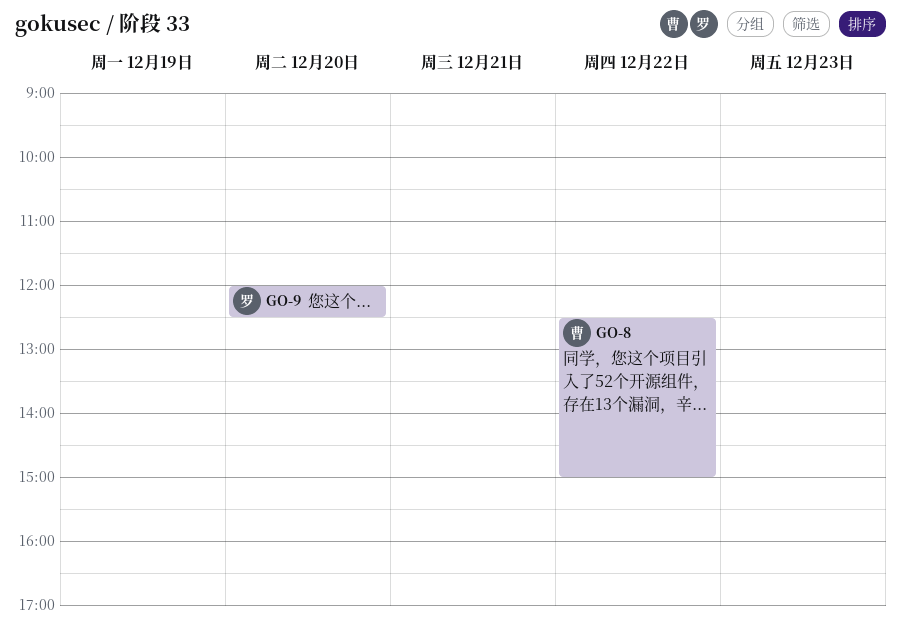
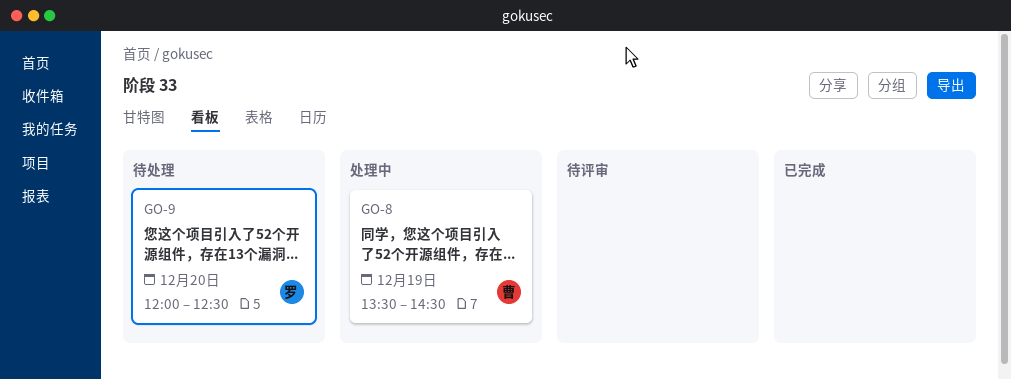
GO-8, day: Dec 22 -> Dec 19
GO-8, begins: 12:30 -> 13:30
GO-8, ends: 15:00 -> 14:30

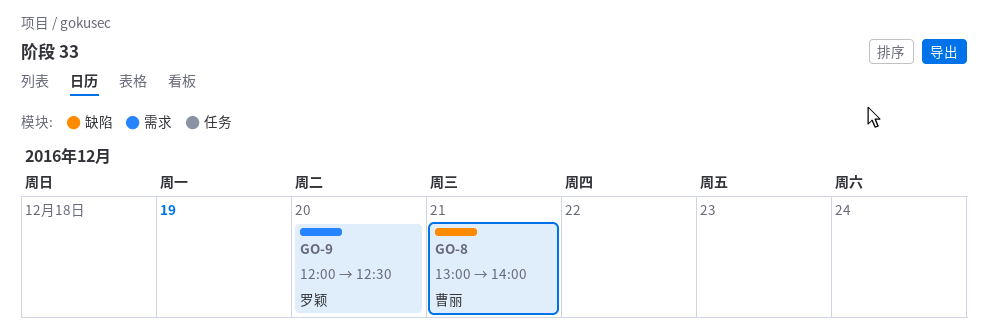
GO-8, day: Dec 19 -> Dec 21
GO-8, begins: 13:30 -> 13:00
GO-8, ends: 14:30 -> 14:00

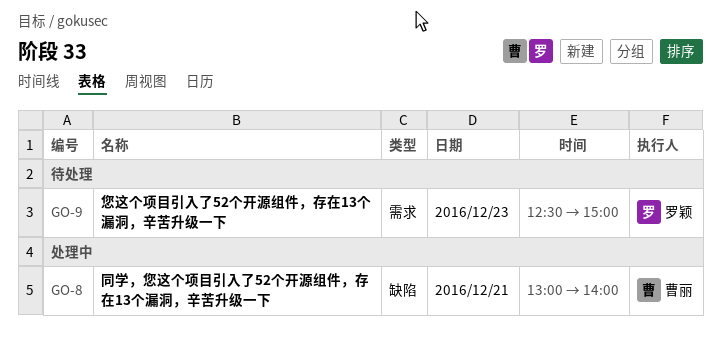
GO-9, day: Dec 20 -> Dec 23
GO-9, begins: 12:00 -> 12:30
GO-9, ends: 12:30 -> 15:00

